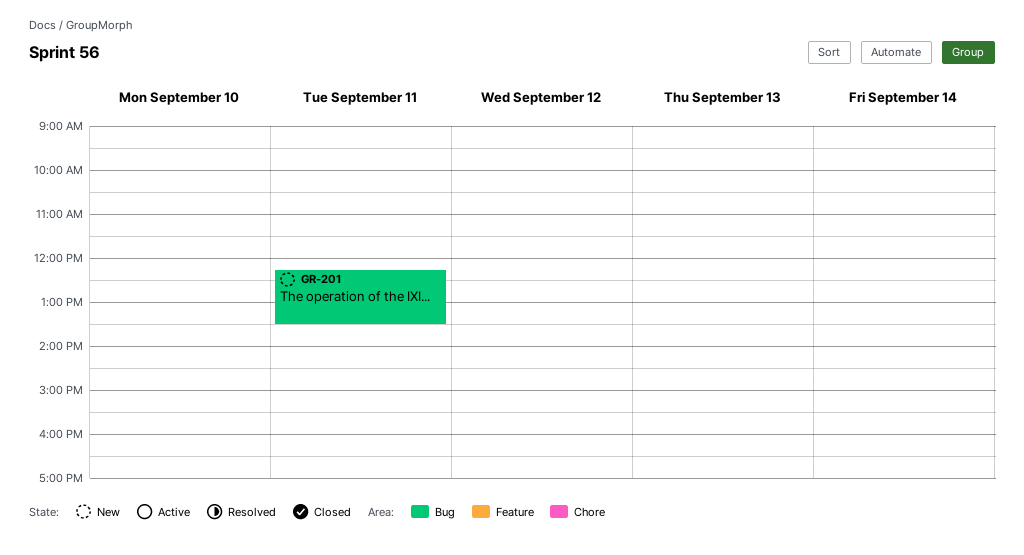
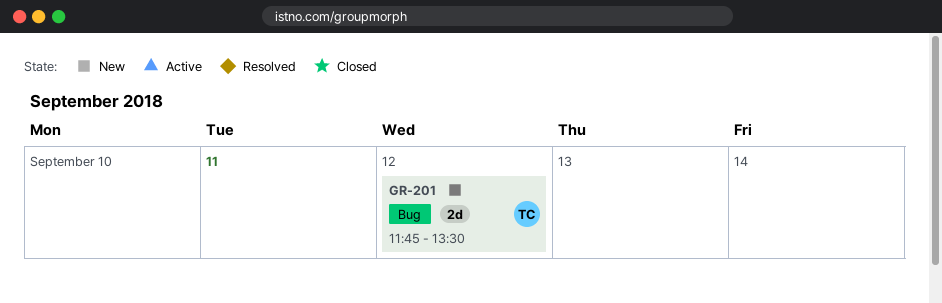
GR-201, day: Sep 11 -> Sep 12
GR-201, begins: 12:15 -> 11:45

